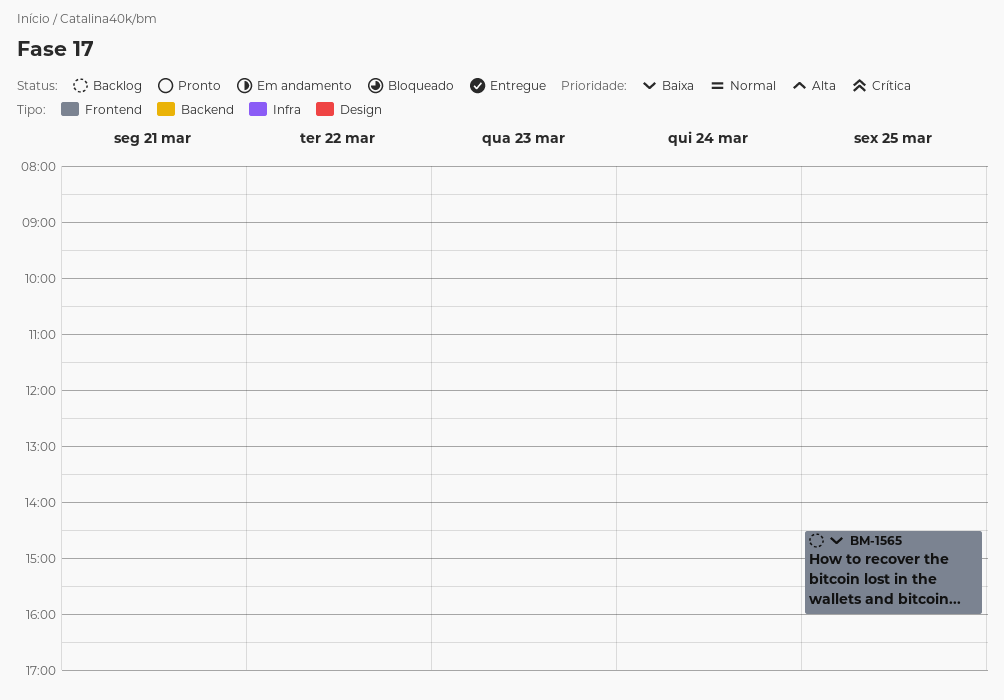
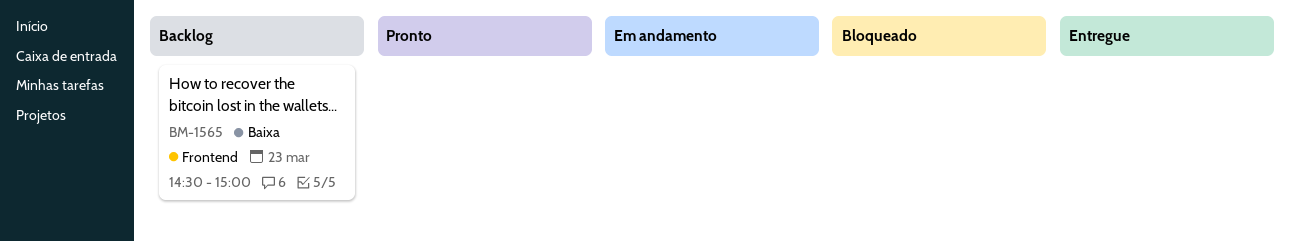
BM-1565, day: Mar 25 -> Mar 23
BM-1565, ends: 16:00 -> 15:00

